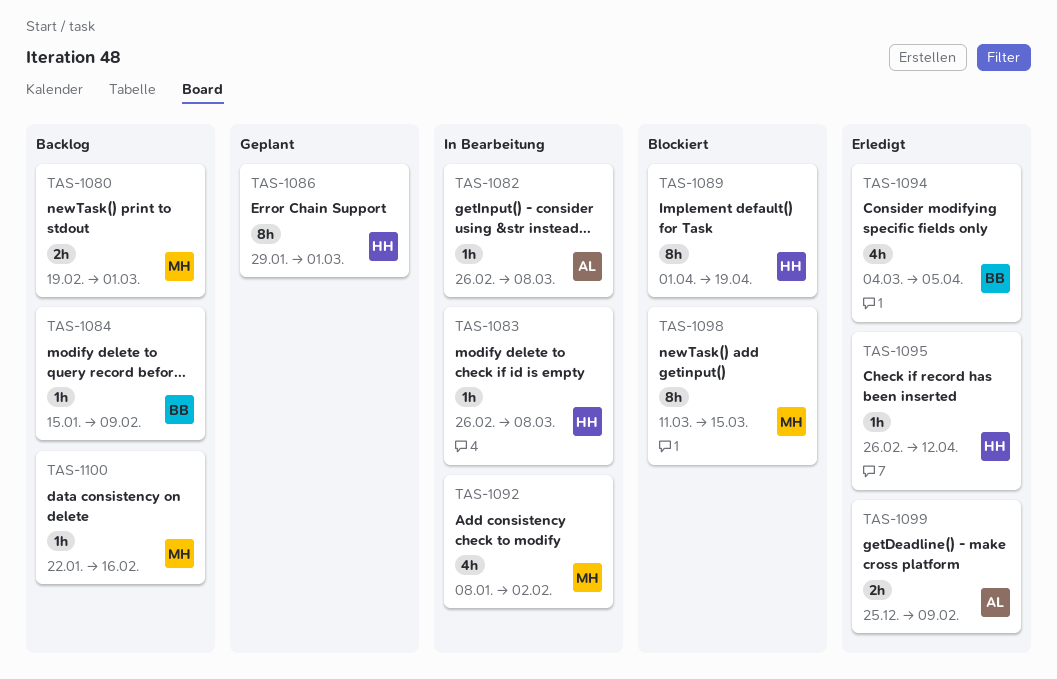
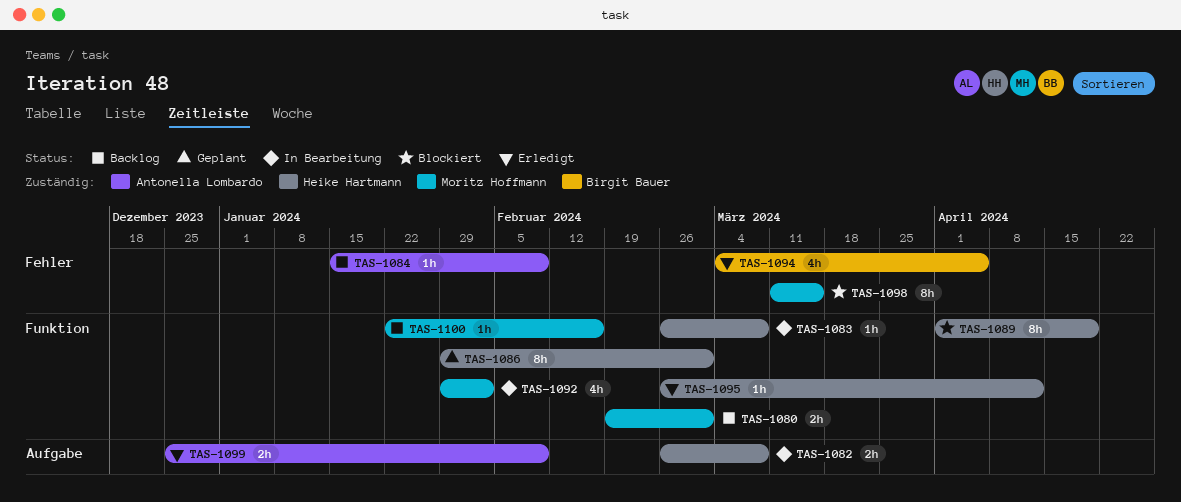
TAS-1082, owner: Antonella Lombardo -> Heike Hartmann
TAS-1082, estimate: 1h -> 2h
TAS-1084, owner: Birgit Bauer -> Antonella Lombardo
TAS-1092, start: Jan 8 -> Jan 29

